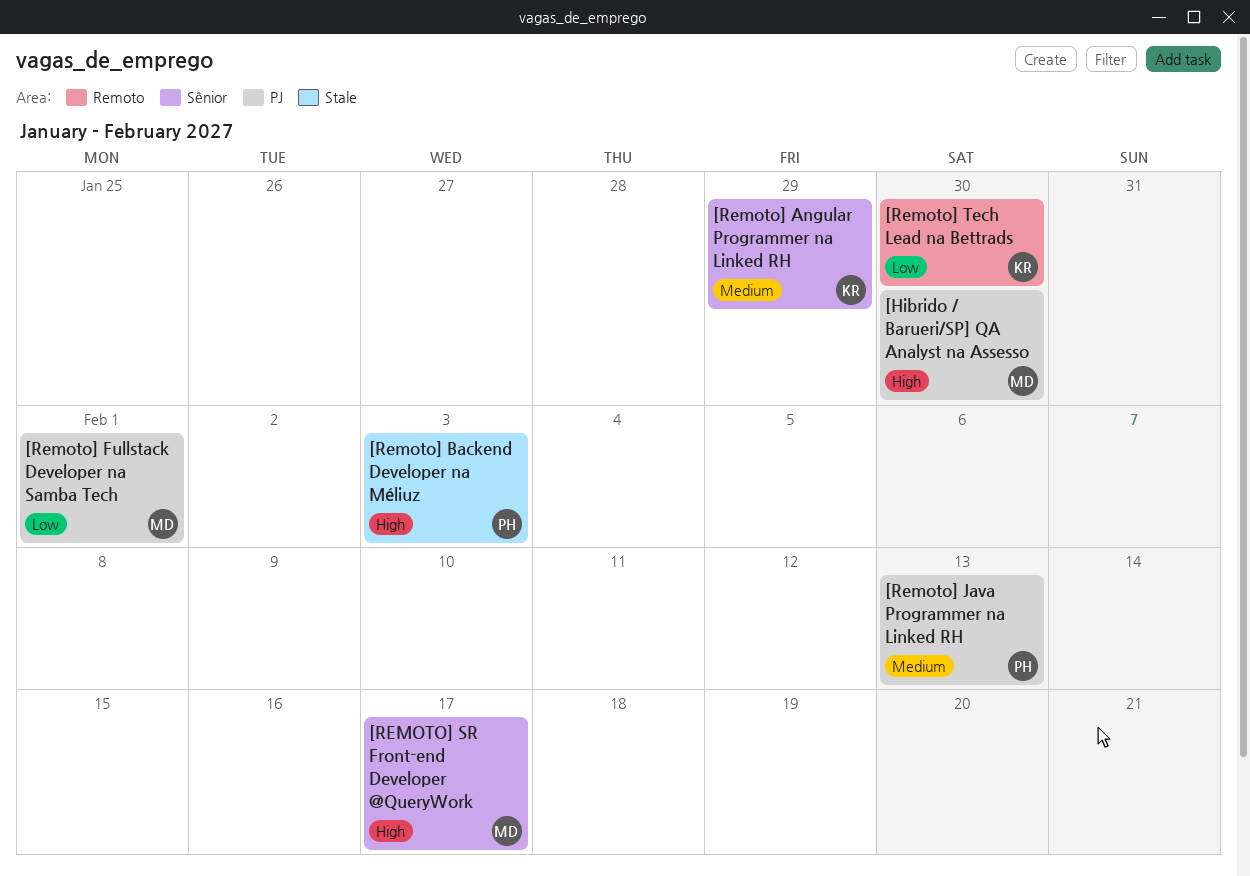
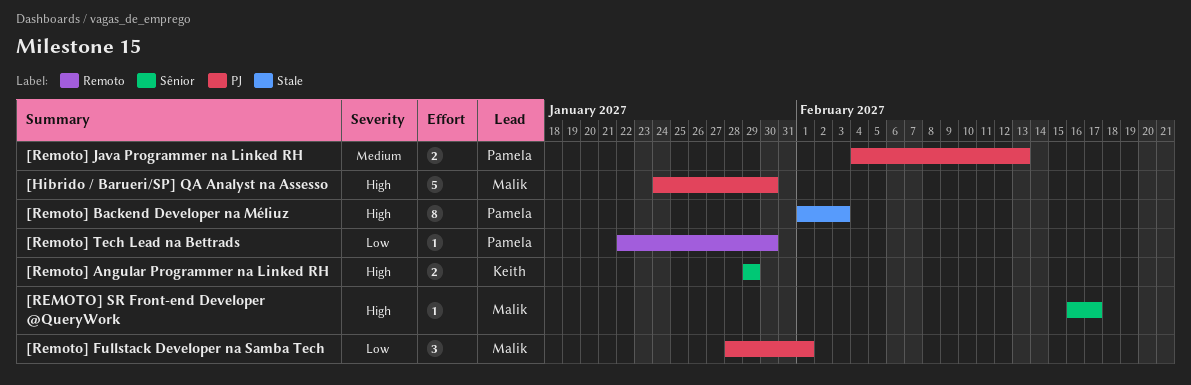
[Remoto] Angular Programmer na Linked RH, priority: Medium -> High
[Remoto] Tech Lead na Bettrads, owner: Keith -> Pamela

